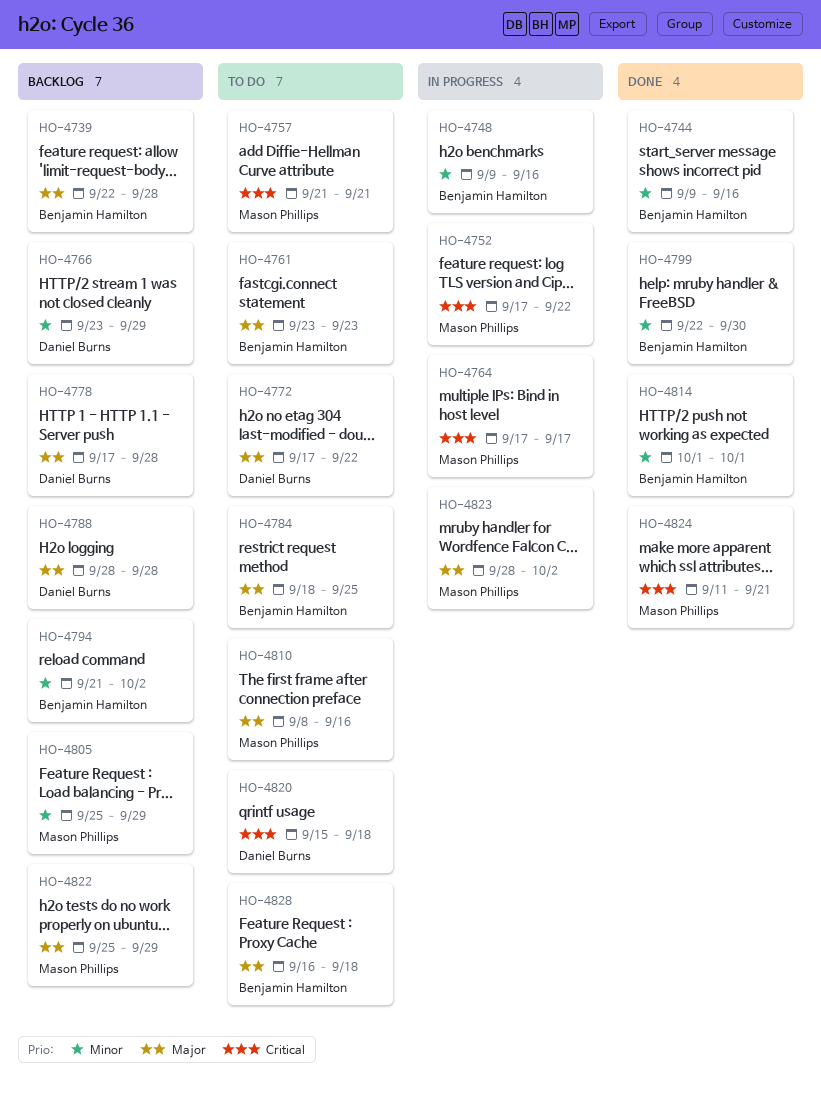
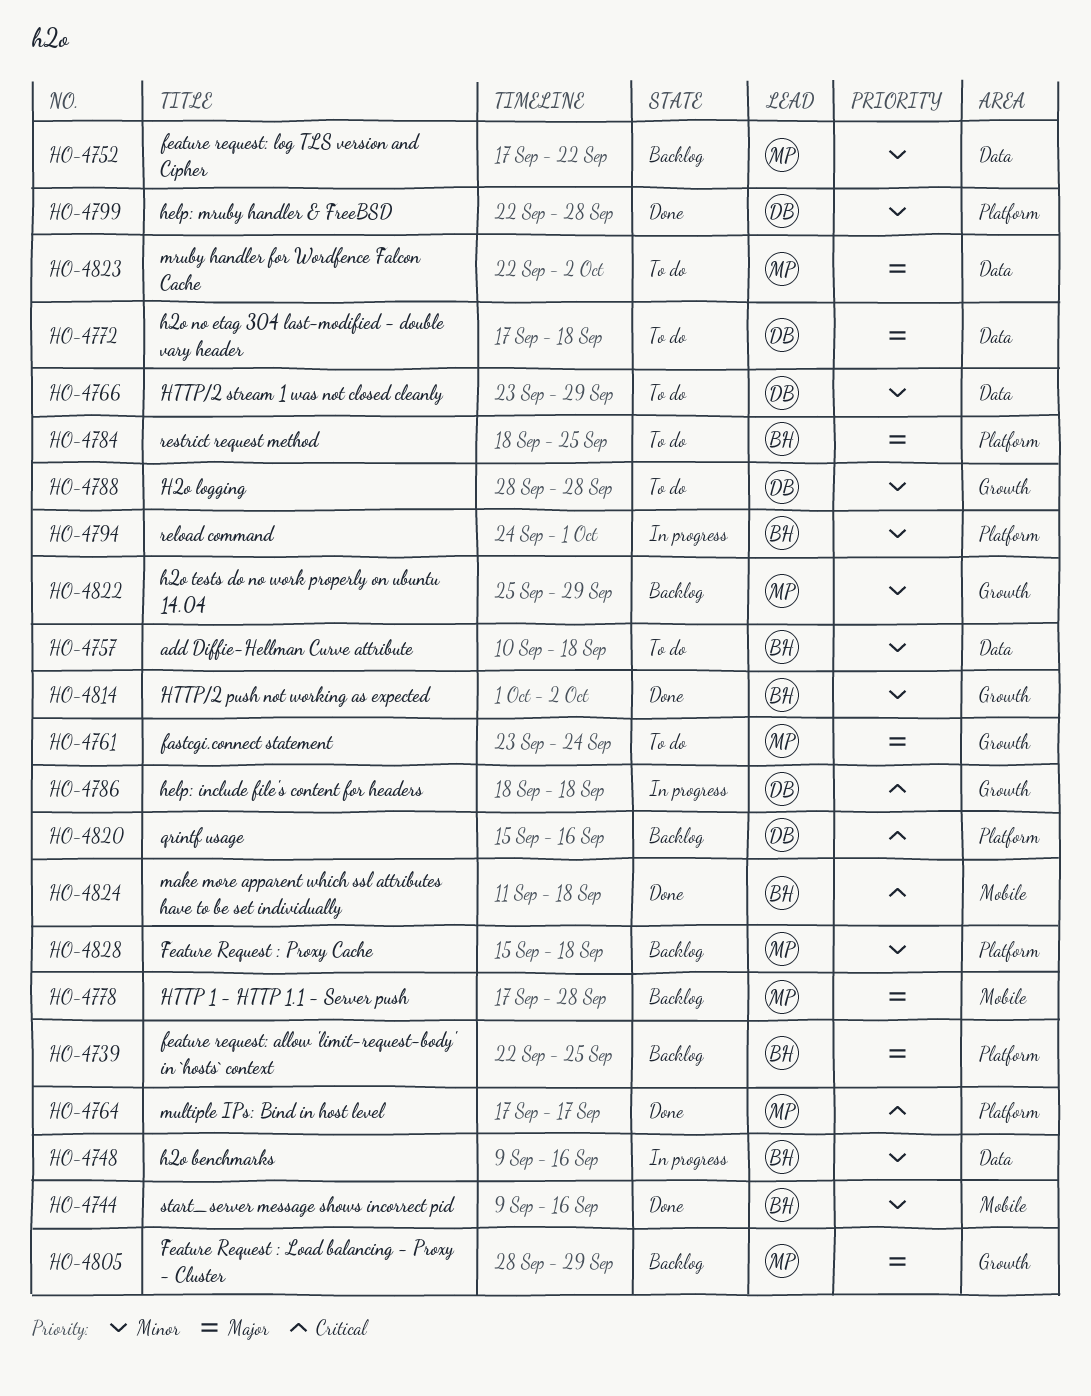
HO-4739, due: Sep 28 -> Sep 25
HO-4752, status: In progress -> Backlog
HO-4752, priority: Critical -> Minor
HO-4757, owner: Mason Phillips -> Benjamin Hamilton
HO-4757, priority: Critical -> Minor
HO-4757, start: Sep 21 -> Sep 10
HO-4757, due: Sep 21 -> Sep 18
HO-4761, owner: Benjamin Hamilton -> Mason Phillips
HO-4761, due: Sep 23 -> Sep 24
HO-4764, status: In progress -> Done
HO-4766, status: Backlog -> To do
HO-4772, due: Sep 22 -> Sep 18
HO-4778, owner: Daniel Burns -> Mason Phillips
HO-4786: none -> present
HO-4788, status: Backlog -> To do
HO-4788, priority: Major -> Minor
HO-4794, status: Backlog -> In progress
HO-4794, start: Sep 21 -> Sep 24
HO-4794, due: Oct 2 -> Oct 1
HO-4799, owner: Benjamin Hamilton -> Daniel Burns
HO-4799, due: Sep 30 -> Sep 28
HO-4805, priority: Minor -> Major
HO-4805, start: Sep 25 -> Sep 28
HO-4810: present -> none
HO-4814, due: Oct 1 -> Oct 2
HO-4820, status: To do -> Backlog
HO-4820, due: Sep 18 -> Sep 16
HO-4822, priority: Major -> Minor
HO-4823, status: In progress -> To do
HO-4823, start: Sep 28 -> Sep 22
HO-4824, owner: Mason Phillips -> Benjamin Hamilton
HO-4824, due: Sep 21 -> Sep 18
HO-4828, status: To do -> Backlog
HO-4828, owner: Benjamin Hamilton -> Mason Phillips
HO-4828, priority: Major -> Minor
HO-4828, start: Sep 16 -> Sep 15

